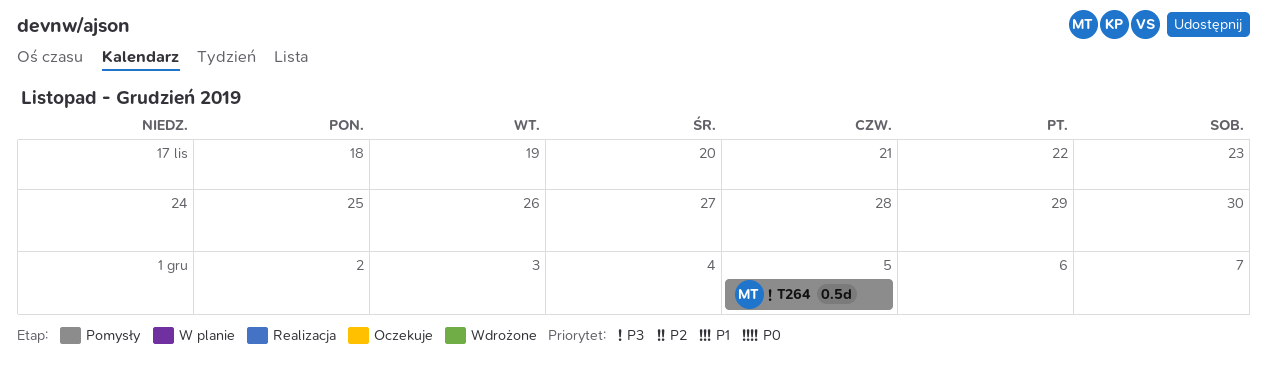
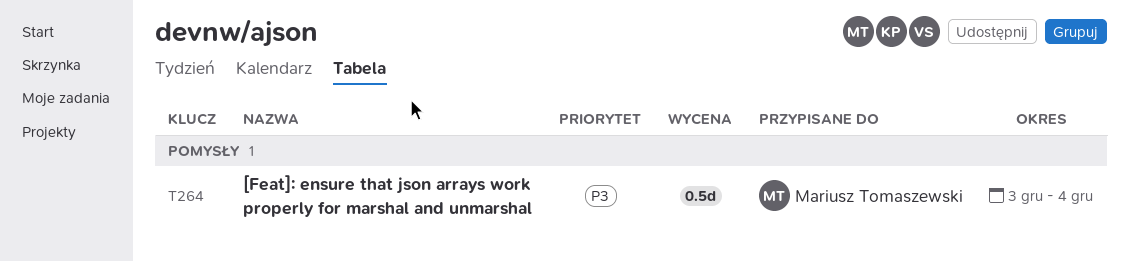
T264, start: Dec 5 -> Dec 3
T264, due: Dec 5 -> Dec 4

